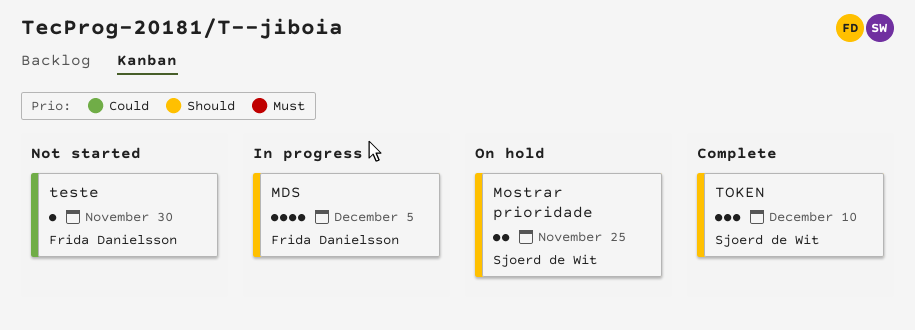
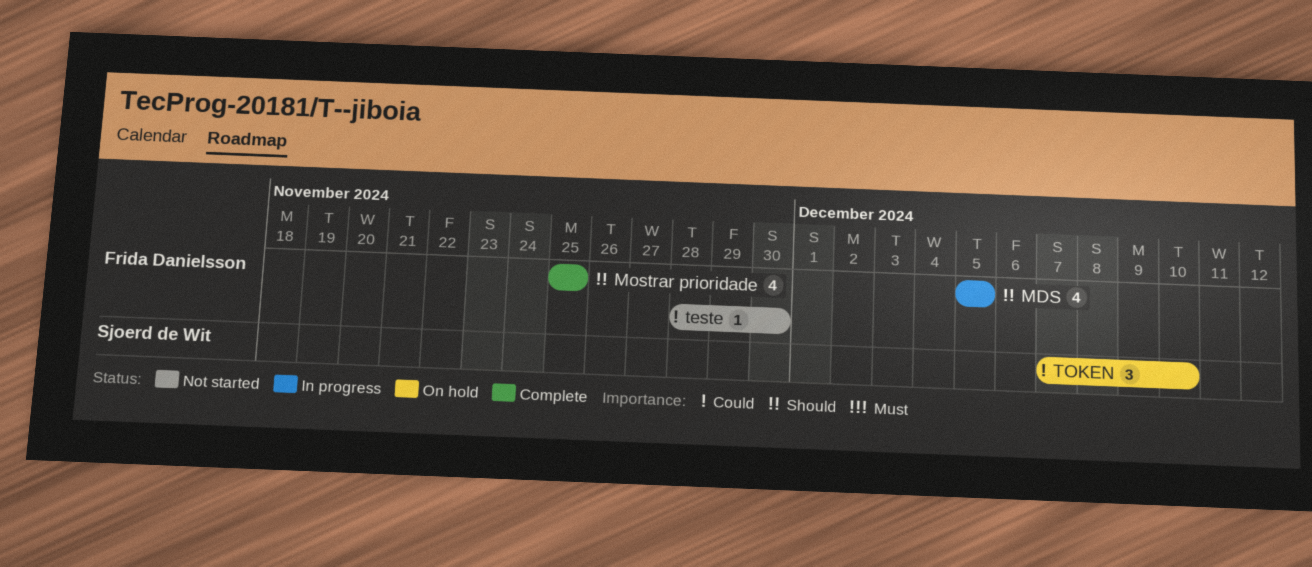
Mostrar prioridade, status: On hold -> Complete
Mostrar prioridade, owner: Sjoerd de Wit -> Frida Danielsson
Mostrar prioridade, estimate: 2 -> 4
TOKEN, status: Complete -> On hold
TOKEN, priority: Should -> Could

